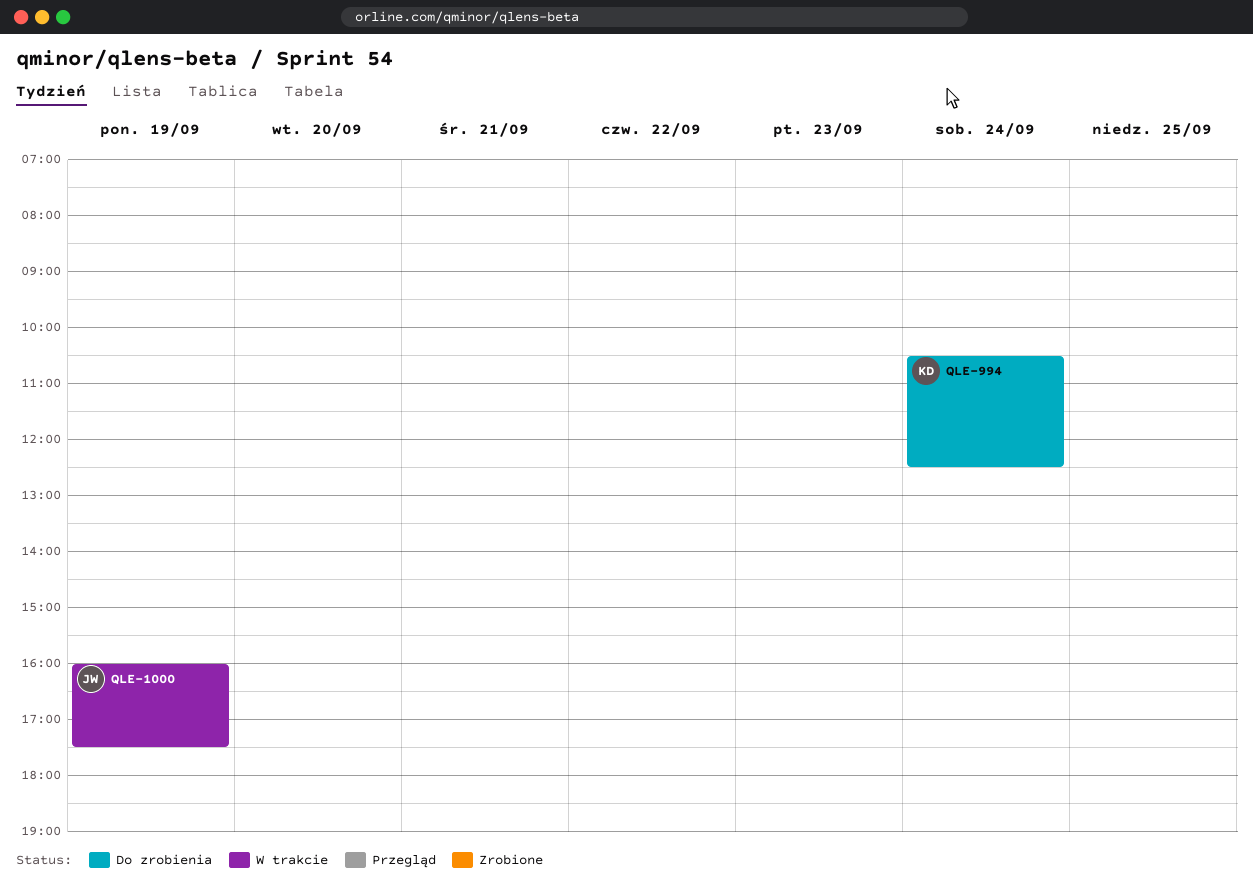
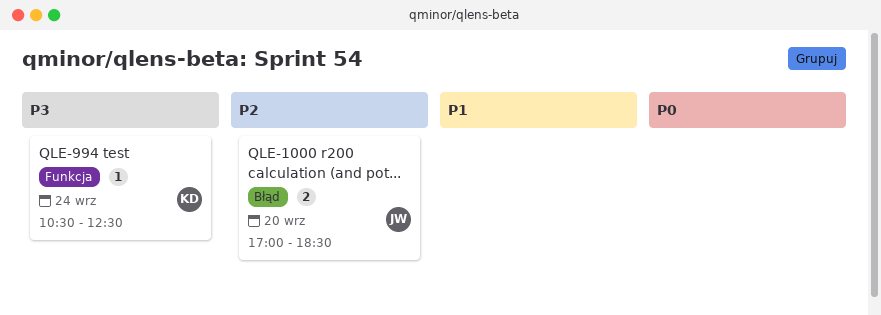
QLE-1000, day: Sep 19 -> Sep 20
QLE-1000, begins: 16:00 -> 17:00
QLE-1000, ends: 17:30 -> 18:30

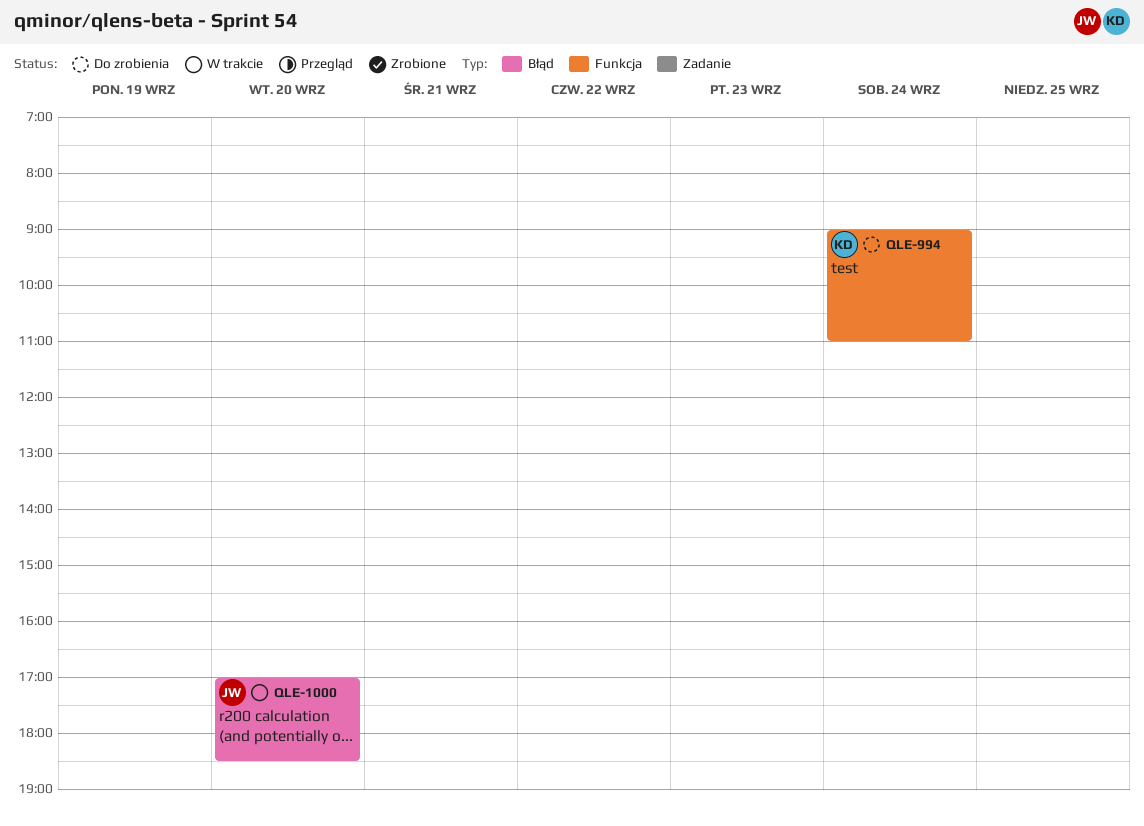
QLE-994, begins: 10:30 -> 09:00
QLE-994, ends: 12:30 -> 11:00

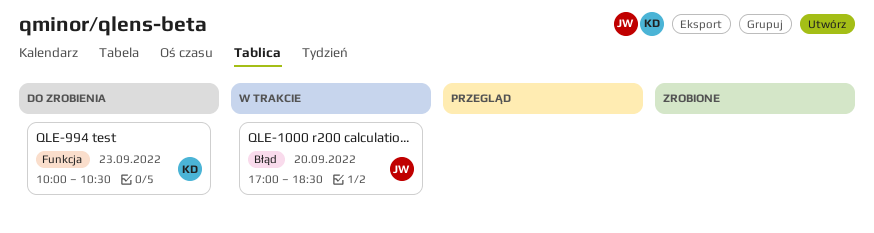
QLE-994, day: Sep 24 -> Sep 23
QLE-994, begins: 09:00 -> 10:00
QLE-994, ends: 11:00 -> 10:30

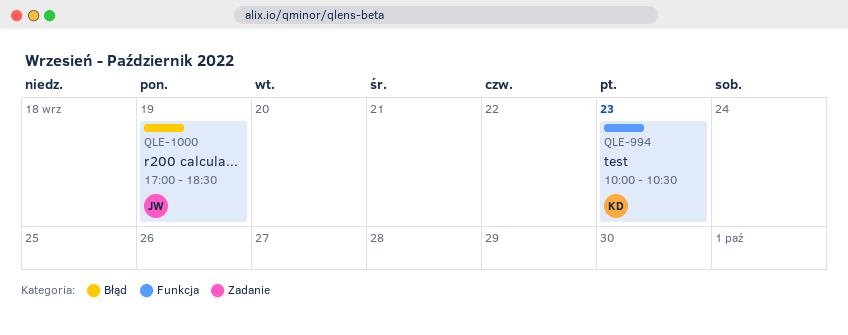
QLE-1000, day: Sep 20 -> Sep 19

